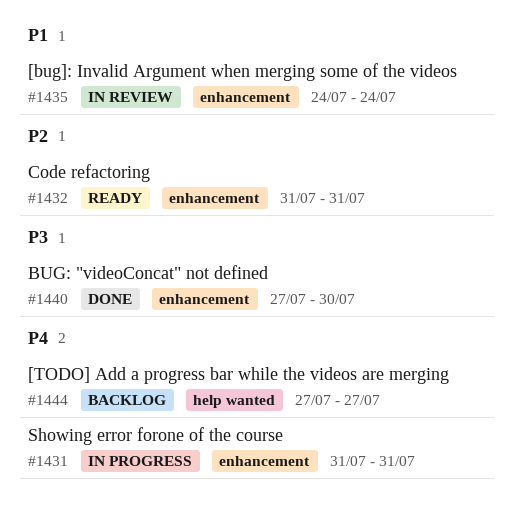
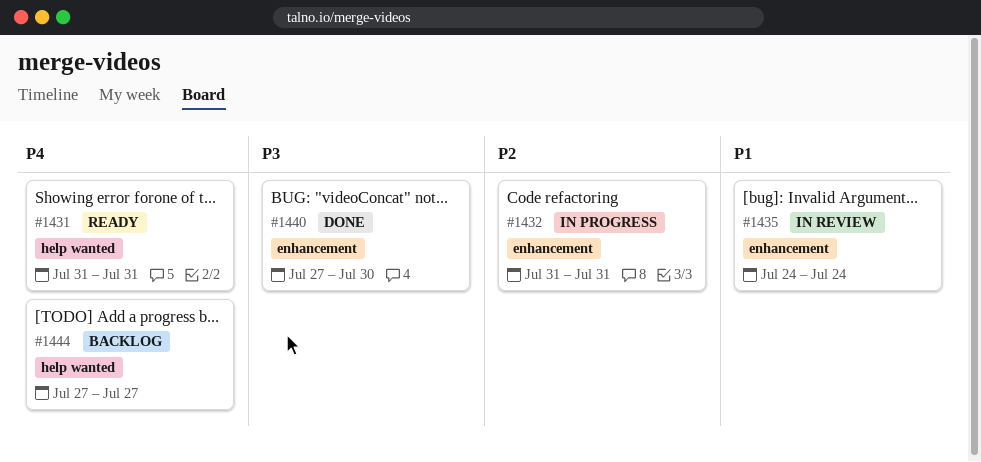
#1431, status: In progress -> Ready
#1431, label: enhancement -> help wanted
#1432, status: Ready -> In progress

